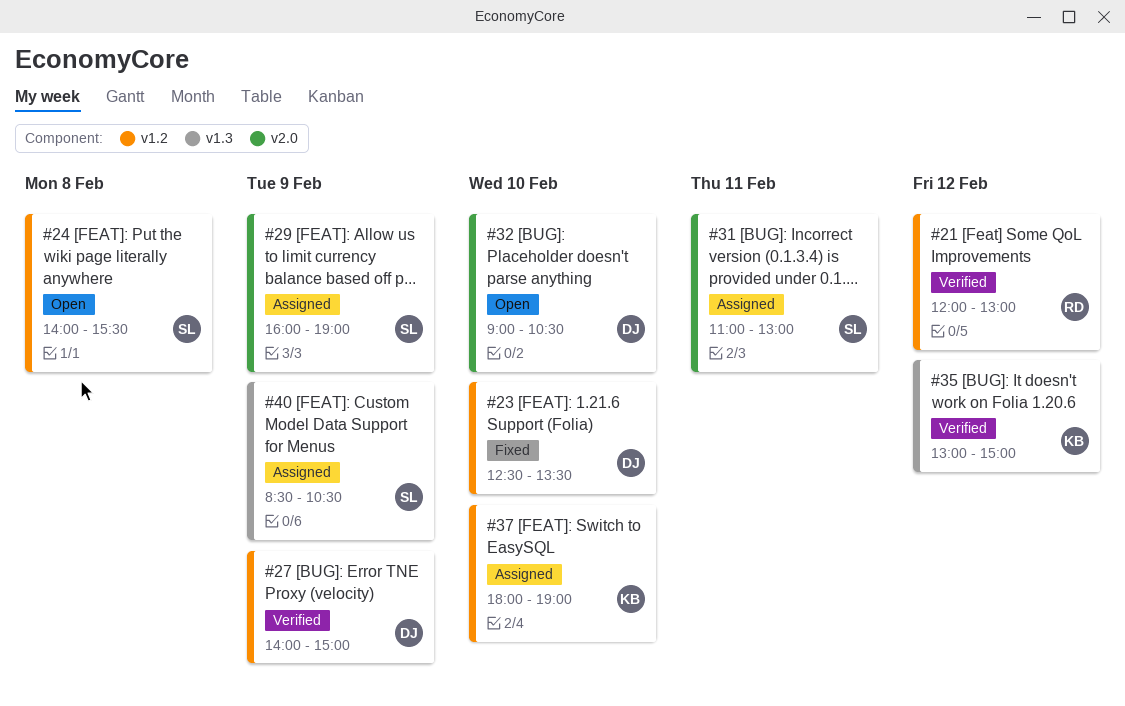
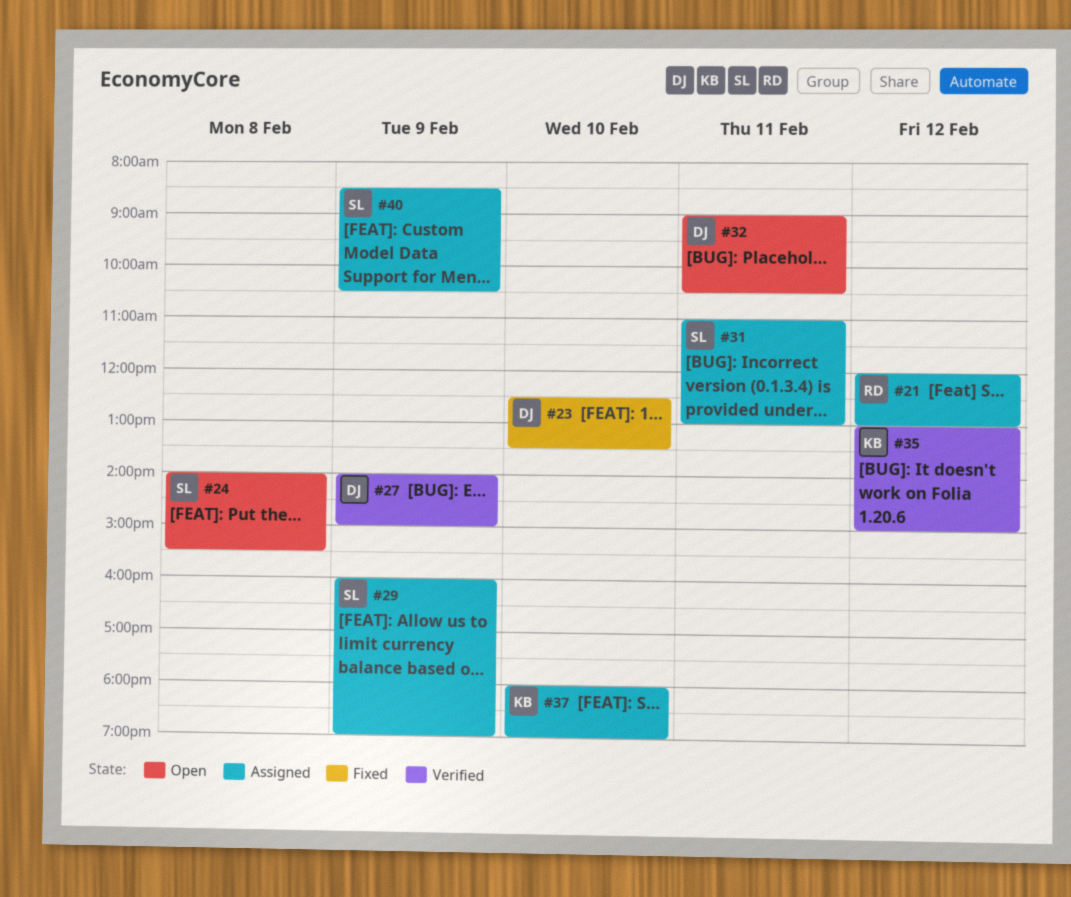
#21, status: Verified -> Assigned
#32, day: Feb 10 -> Feb 11

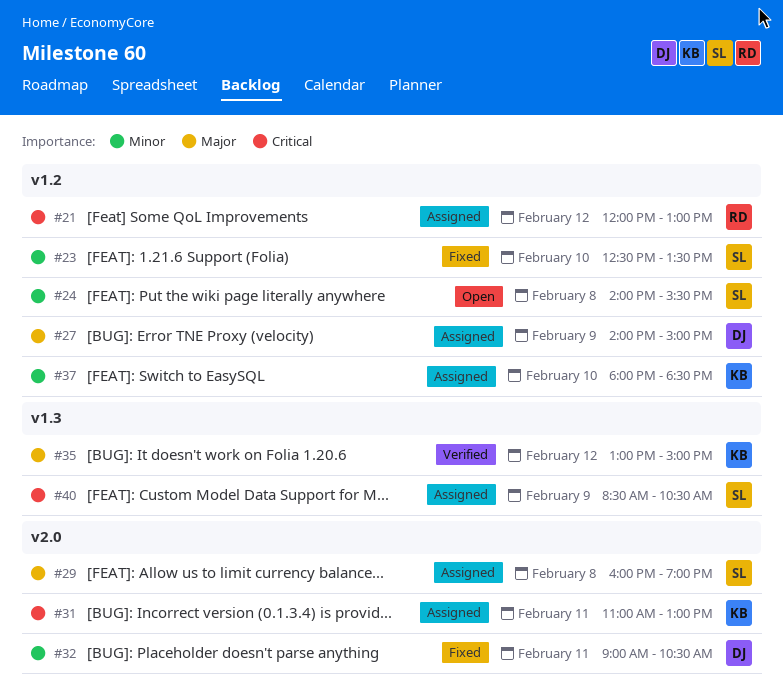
#23, owner: DJ -> SL
#27, status: Verified -> Assigned
#29, day: Feb 9 -> Feb 8
#31, owner: SL -> KB
#32, status: Open -> Fixed
#37, ends: 19:00 -> 18:30

